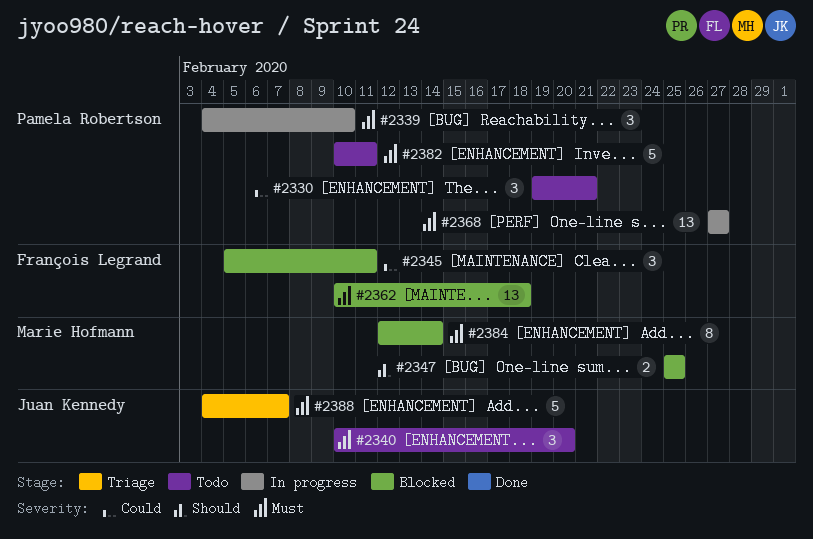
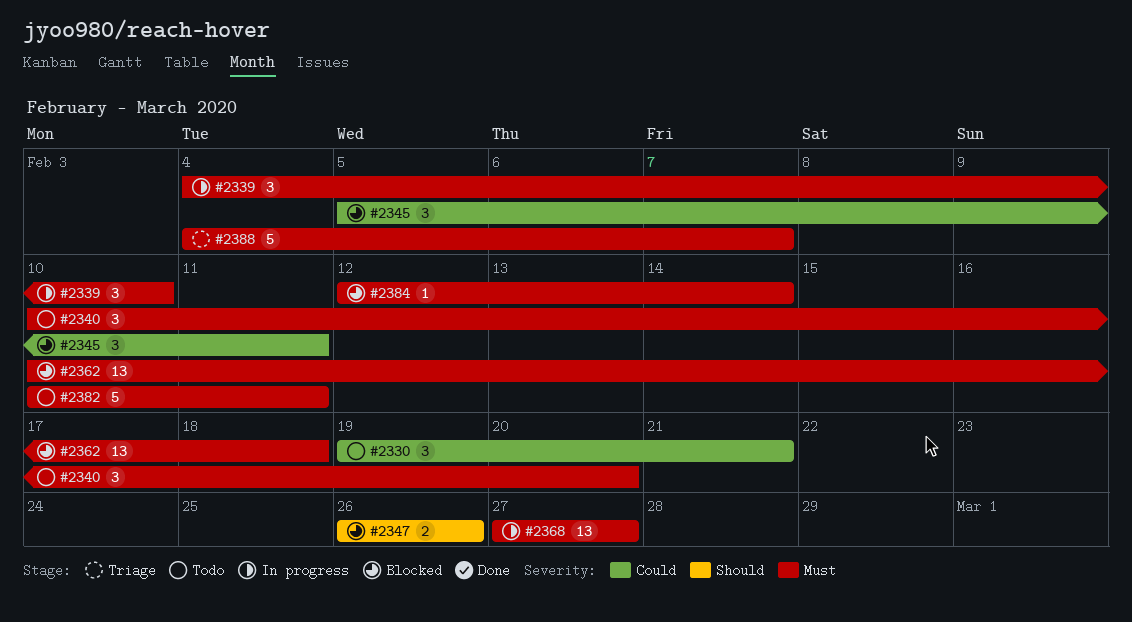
#2347, start: Feb 25 -> Feb 26
#2347, due: Feb 25 -> Feb 26
#2384, estimate: 8 -> 1

